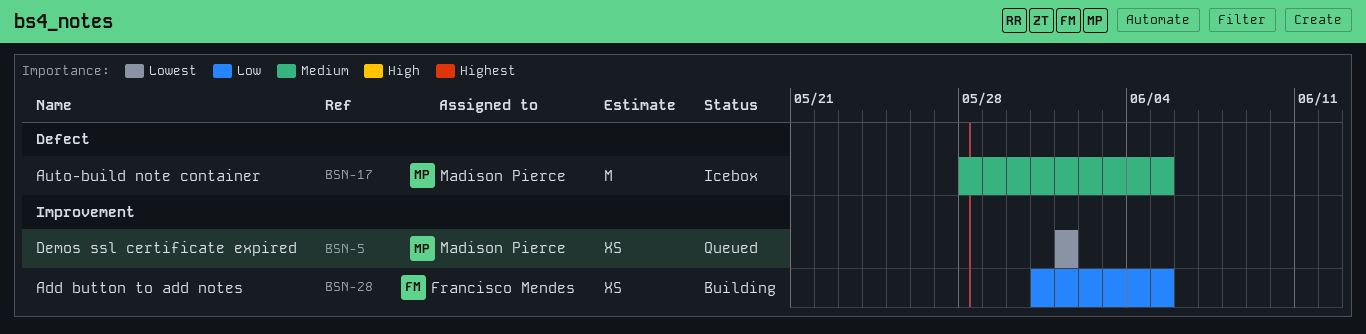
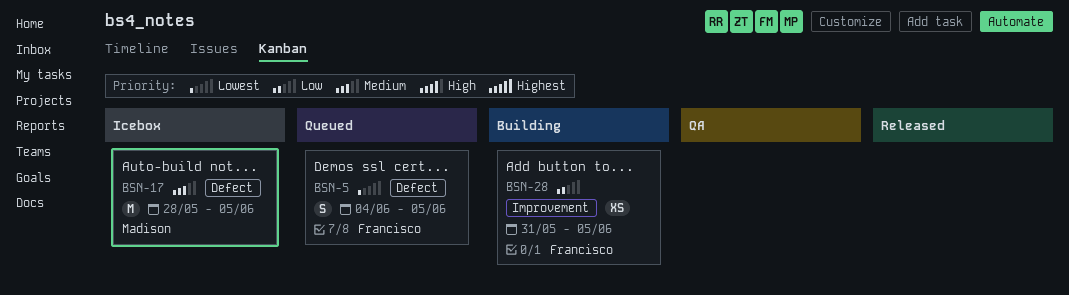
BSN-5, owner: Madison Pierce -> Francisco Mendes
BSN-5, label: Improvement -> Defect
BSN-5, estimate: XS -> S
BSN-5, start: Jun 1 -> Jun 4
BSN-5, due: Jun 1 -> Jun 5

